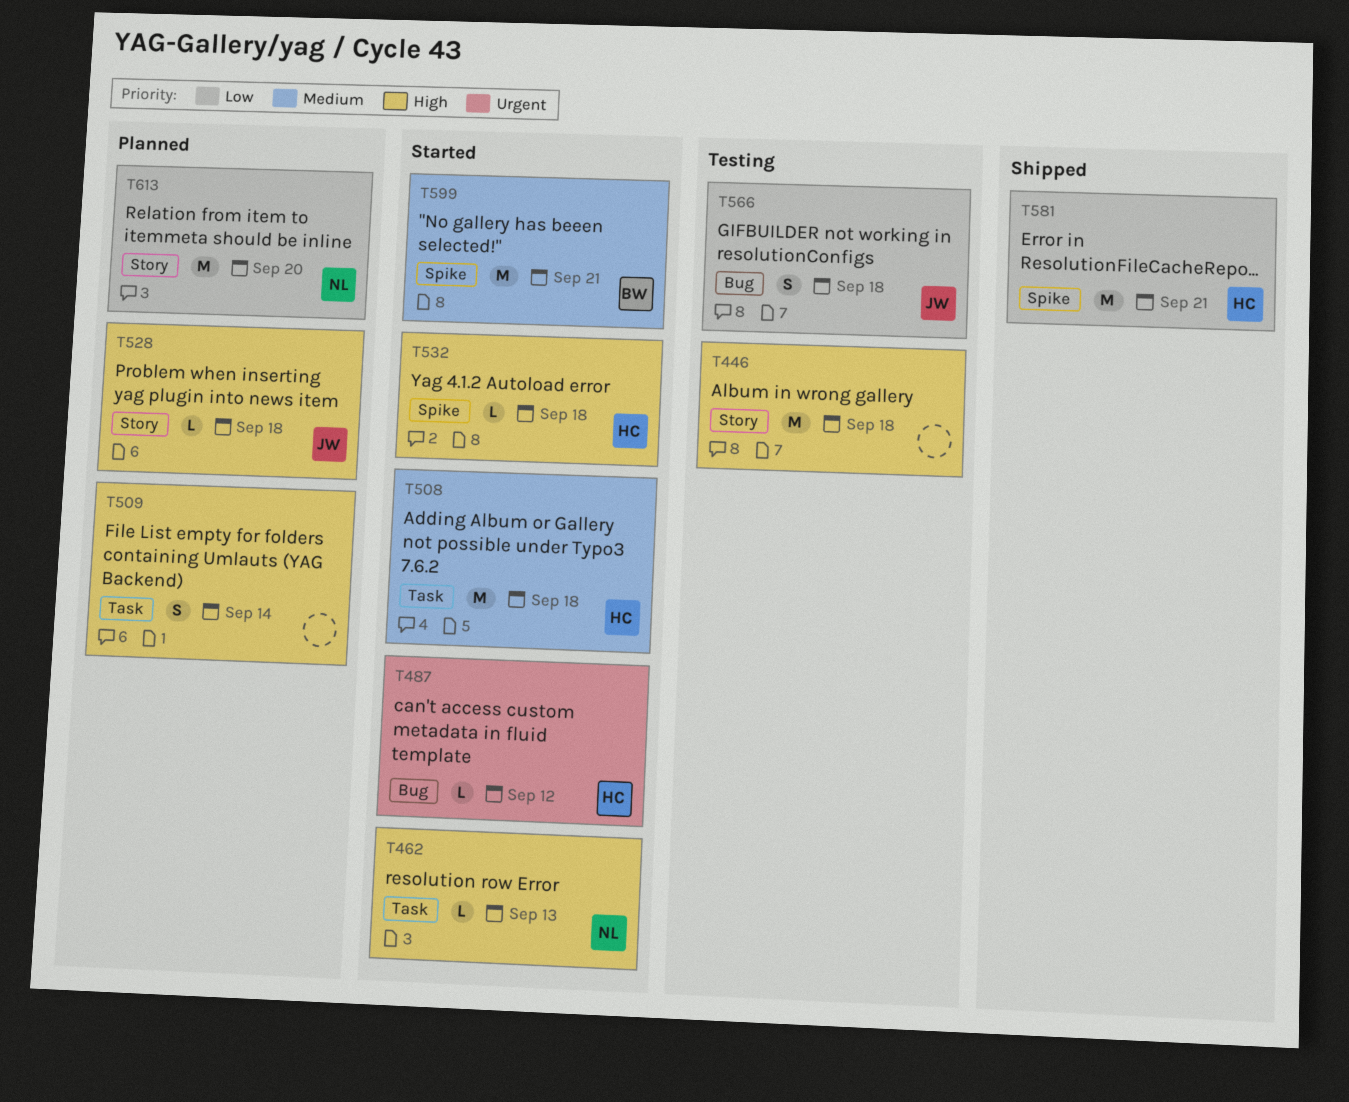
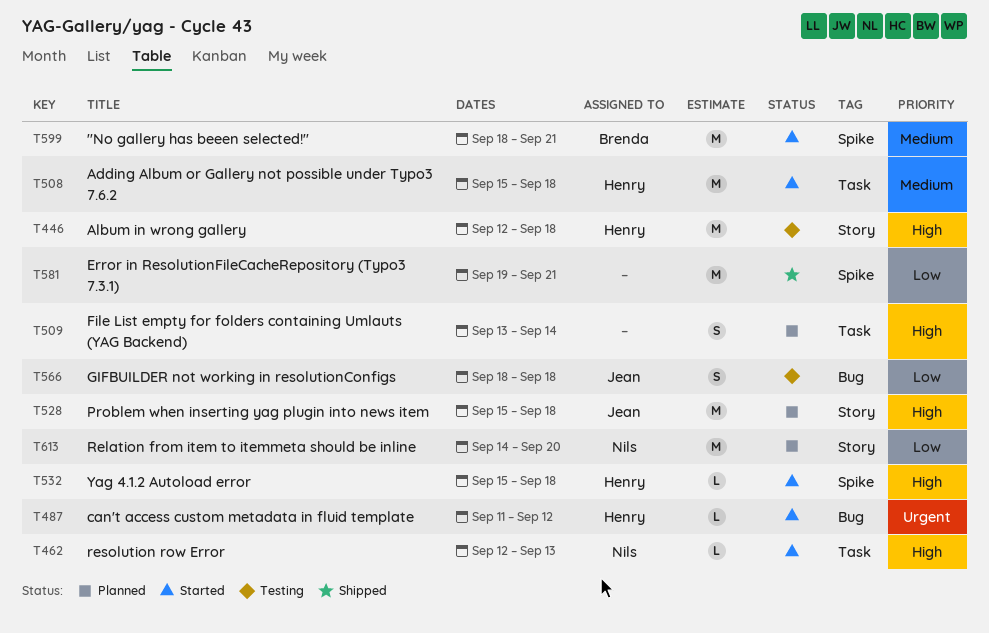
T446, owner: none -> Henry
T528, estimate: L -> M
T581, owner: Henry -> none

